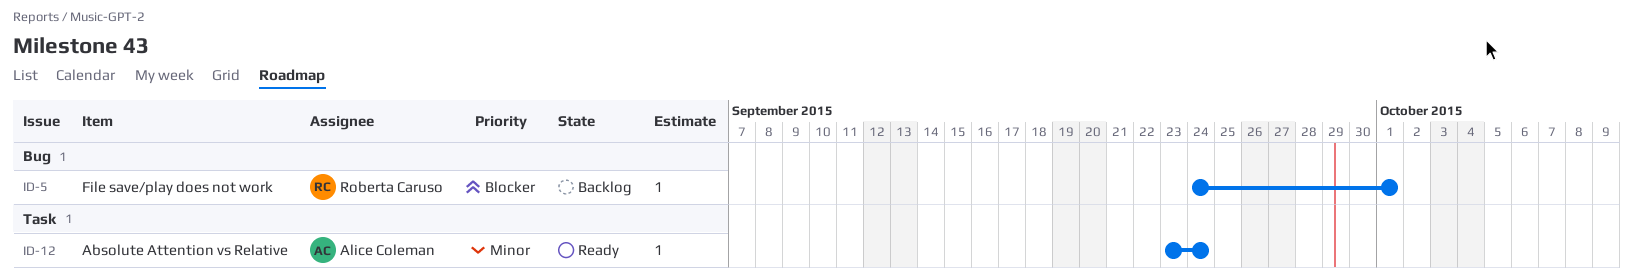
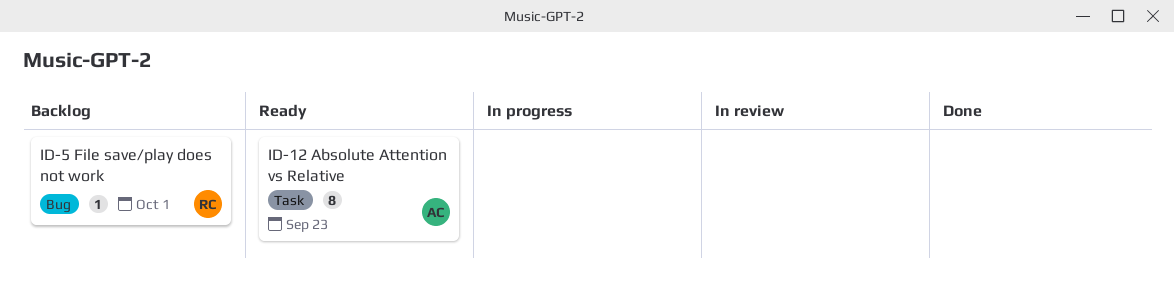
ID-12, estimate: 1 -> 8
ID-12, due: Sep 24 -> Sep 23

